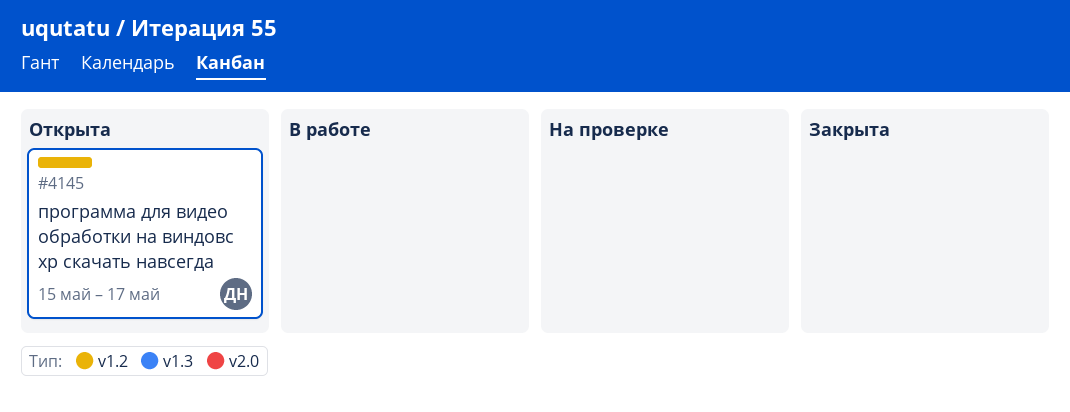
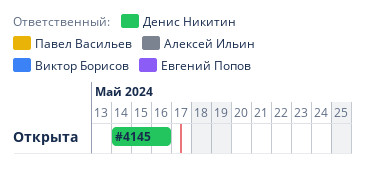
#4145, start: May 15 -> May 14
#4145, due: May 17 -> May 16

